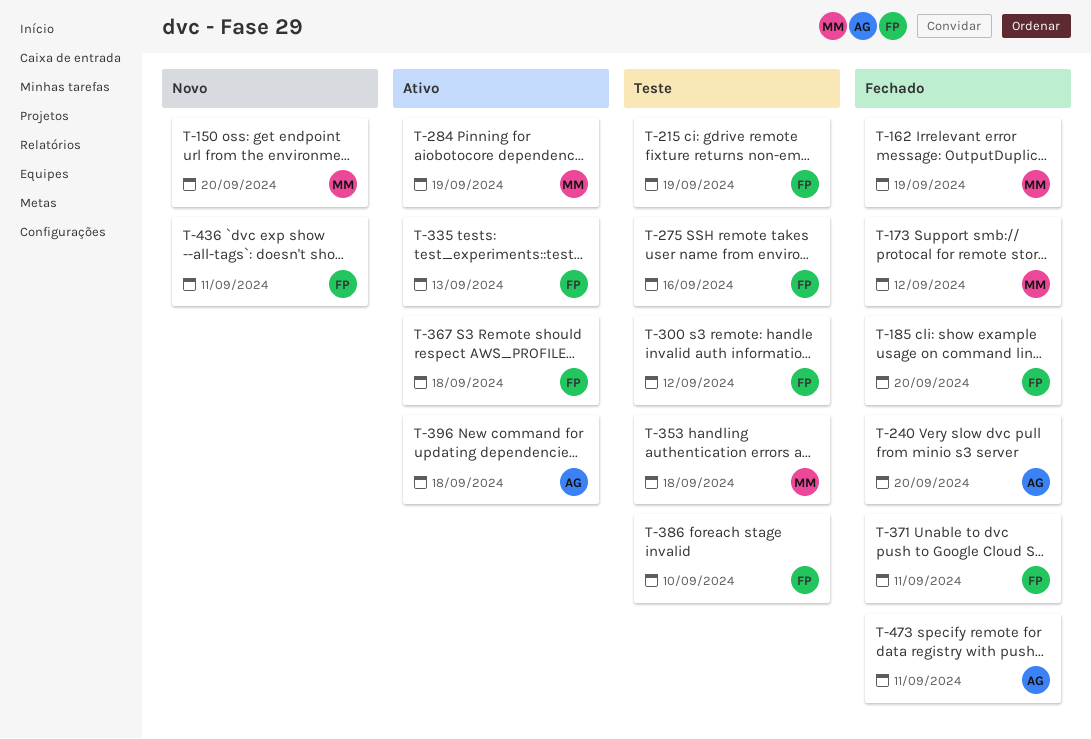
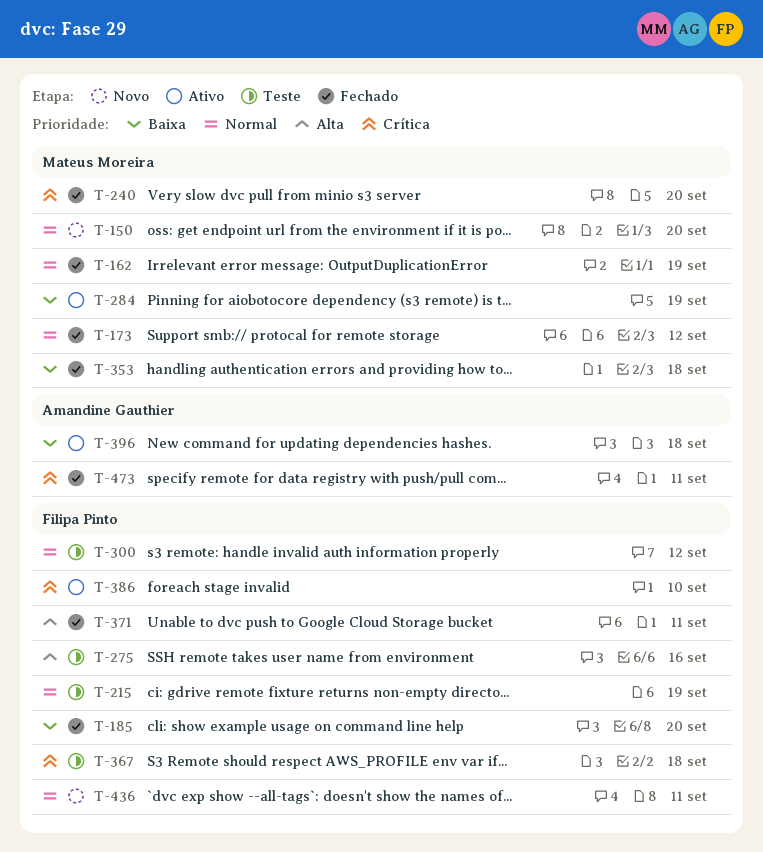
T-240, owner: Amandine Gauthier -> Mateus Moreira
T-335: present -> none
T-353, status: Teste -> Fechado
T-367, status: Ativo -> Teste
T-386, status: Teste -> Ativo

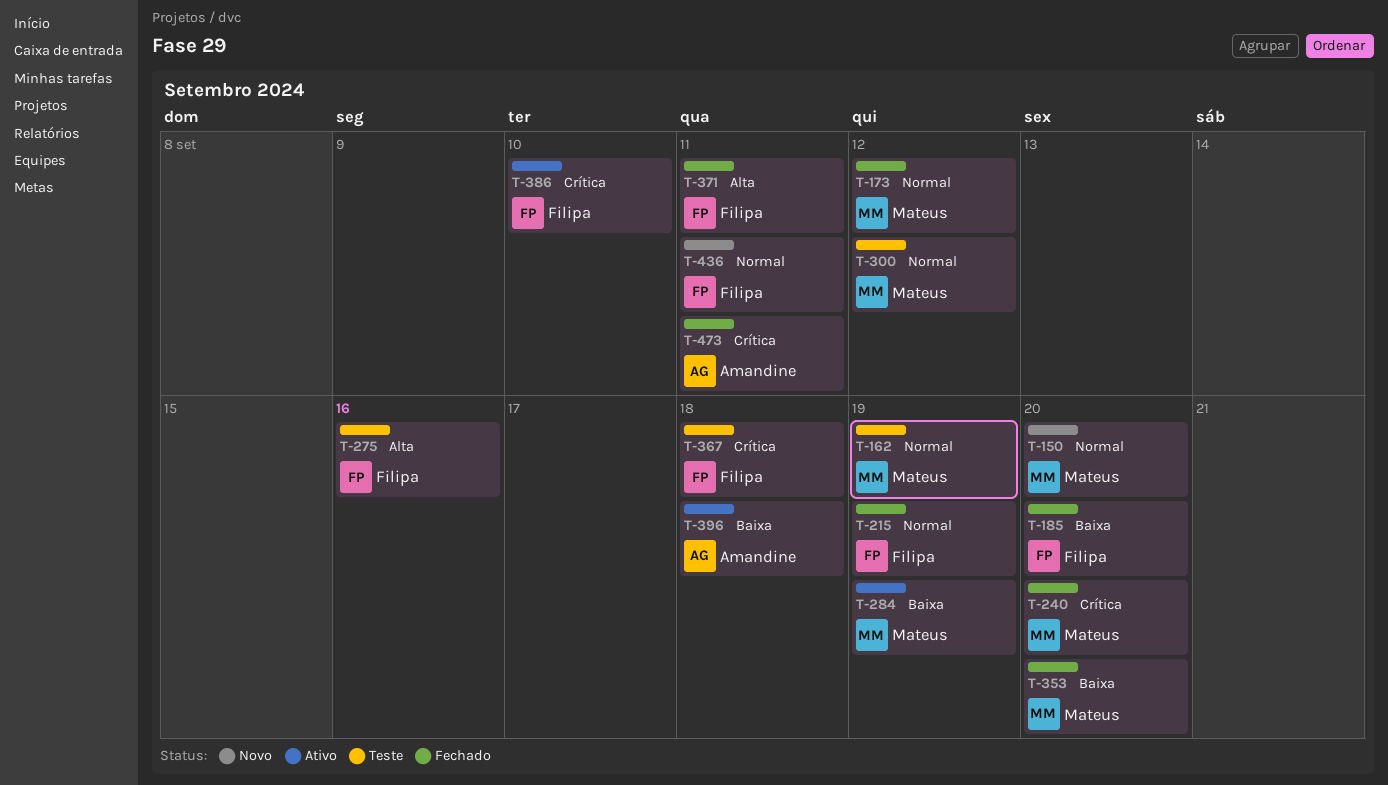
T-162, status: Fechado -> Teste
T-215, status: Teste -> Fechado
T-300, owner: Filipa Pinto -> Mateus Moreira
T-353, due: Sep 18 -> Sep 20

